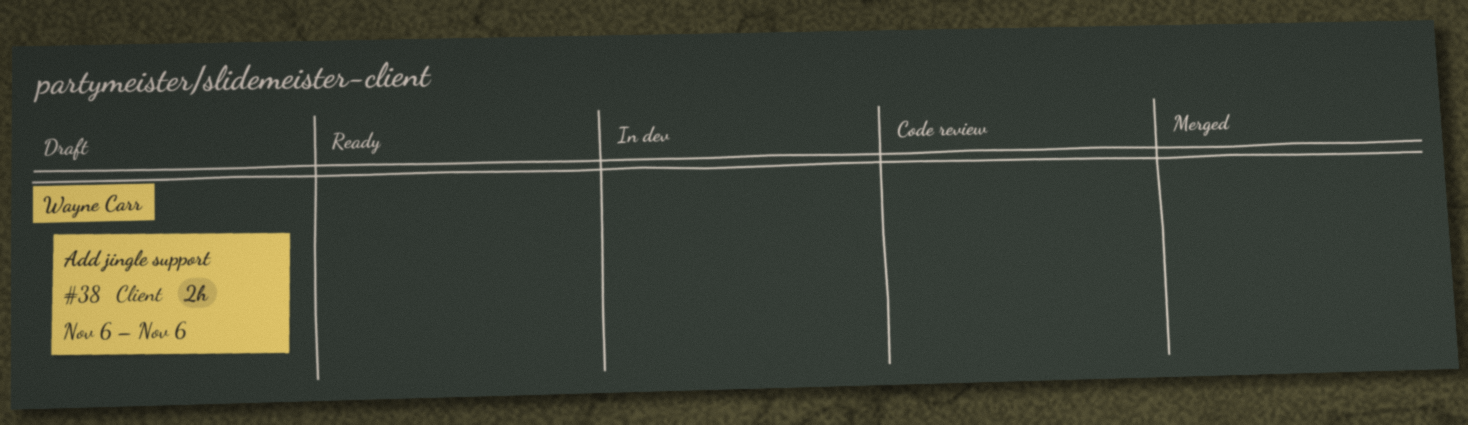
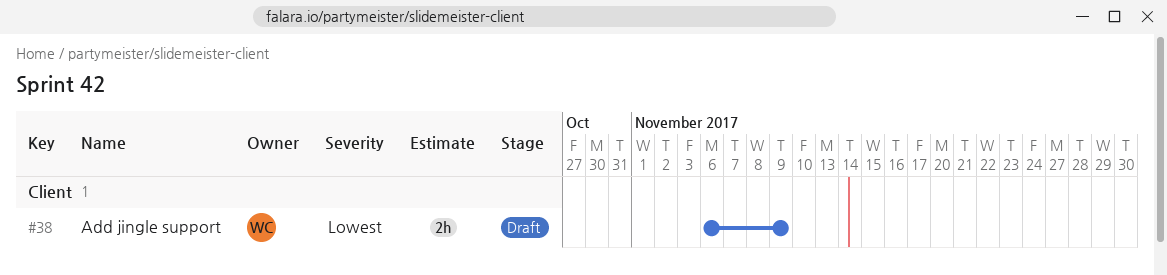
#38, due: Nov 6 -> Nov 9

